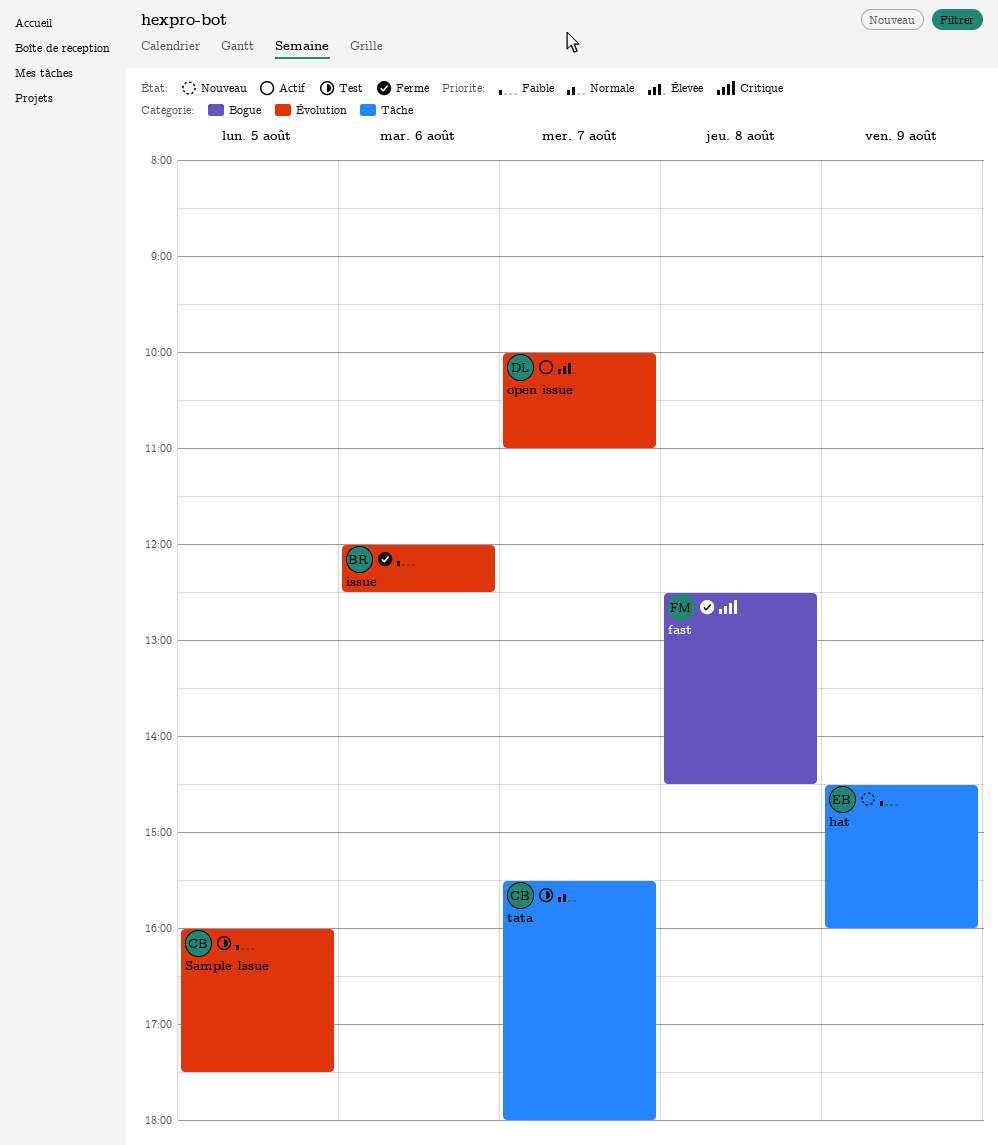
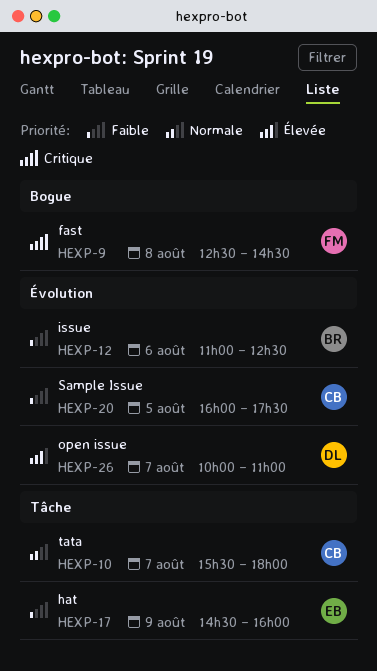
issue, begins: 12:00 -> 11:00

